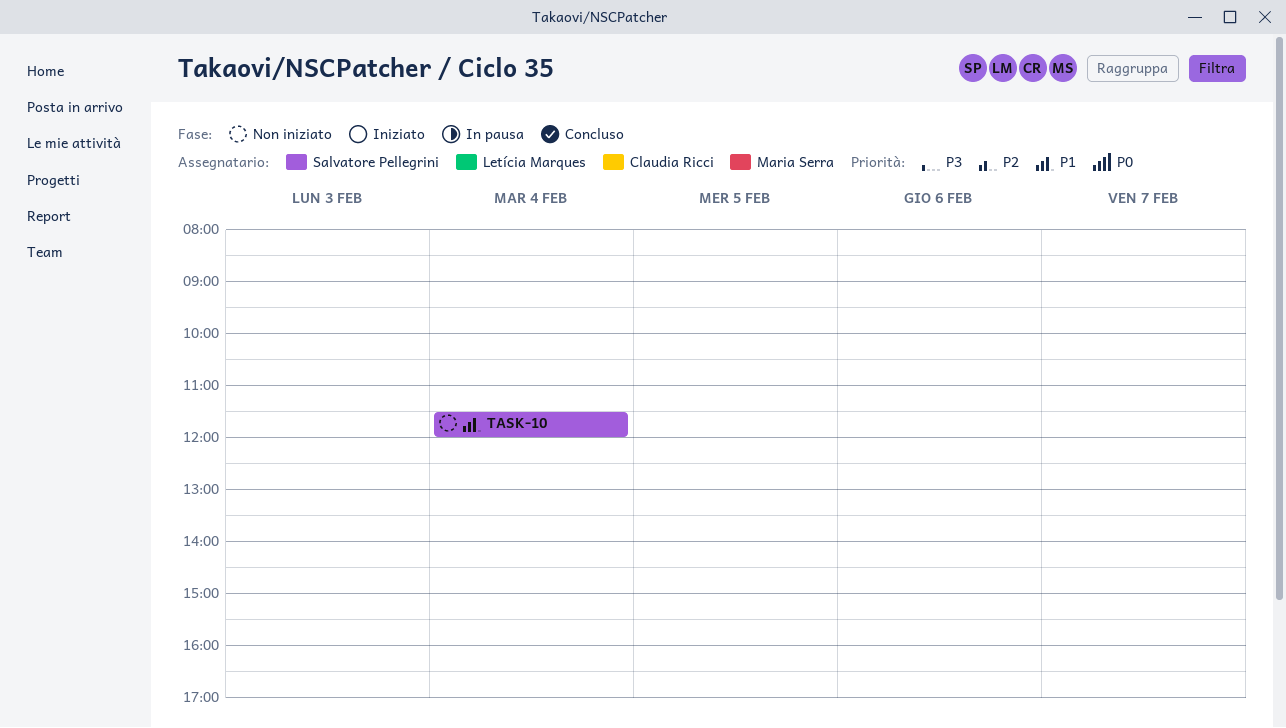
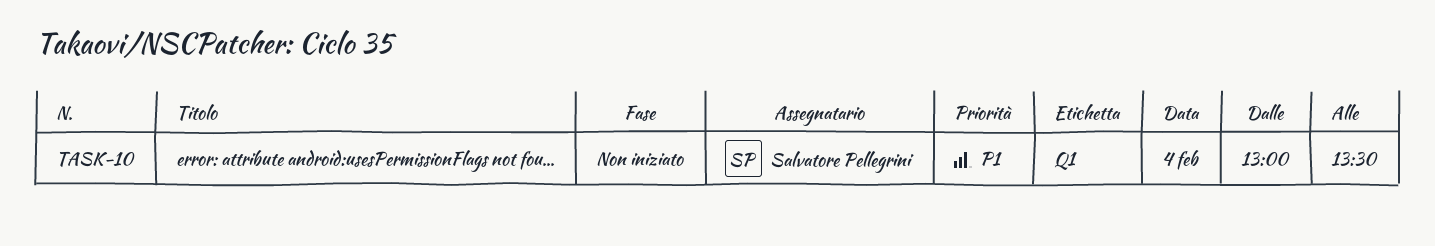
TASK-10, begins: 11:30 -> 13:00
TASK-10, ends: 12:00 -> 13:30

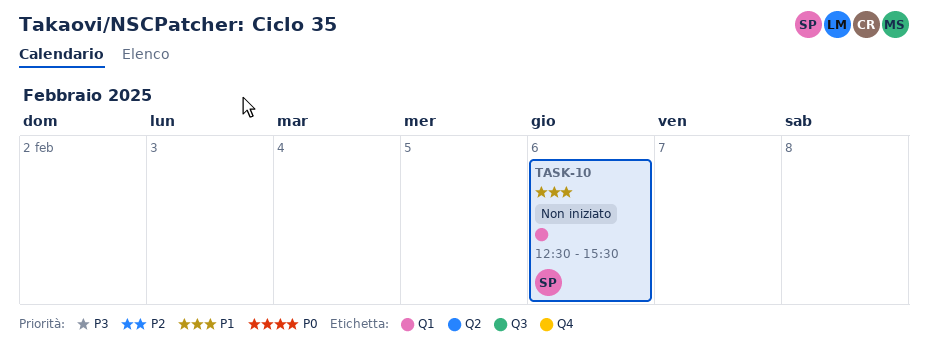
TASK-10, day: Feb 4 -> Feb 6
TASK-10, begins: 13:00 -> 12:30
TASK-10, ends: 13:30 -> 15:30

